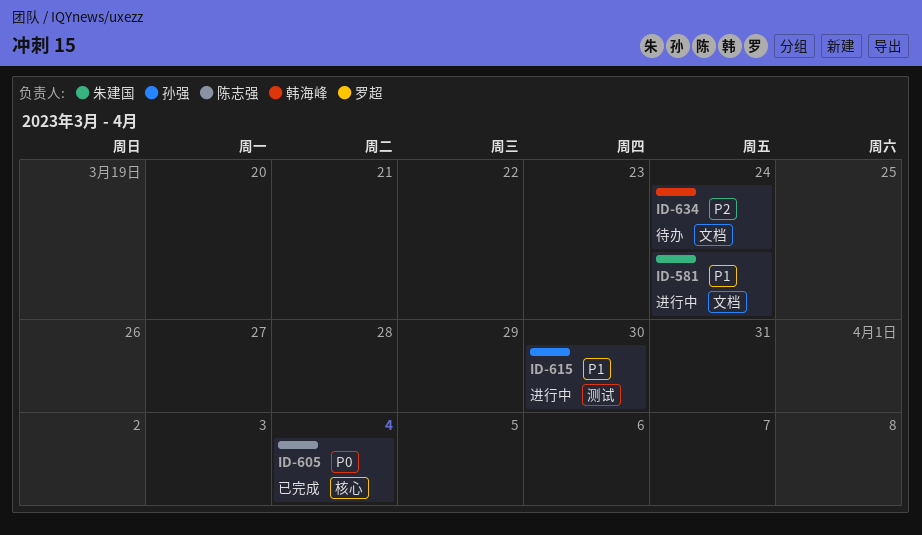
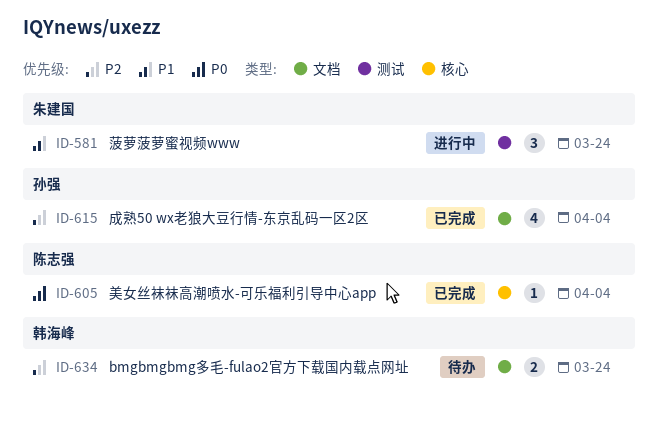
ID-581, label: 文档 -> 测试
ID-615, status: 进行中 -> 已完成
ID-615, priority: P1 -> P2
ID-615, label: 测试 -> 文档
ID-615, due: Mar 30 -> Apr 4

